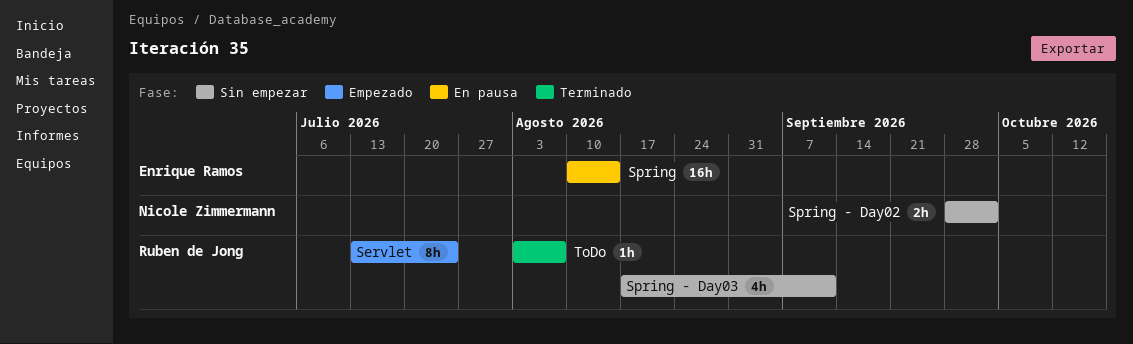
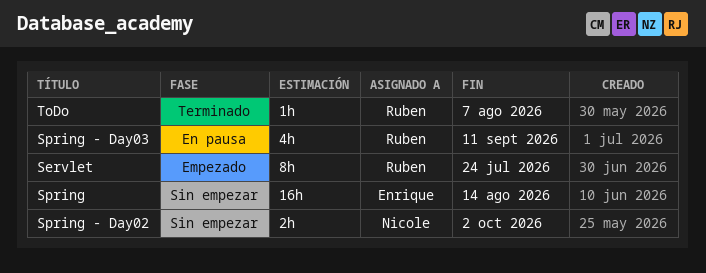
Spring, status: En pausa -> Sin empezar
Spring - Day03, status: Sin empezar -> En pausa

